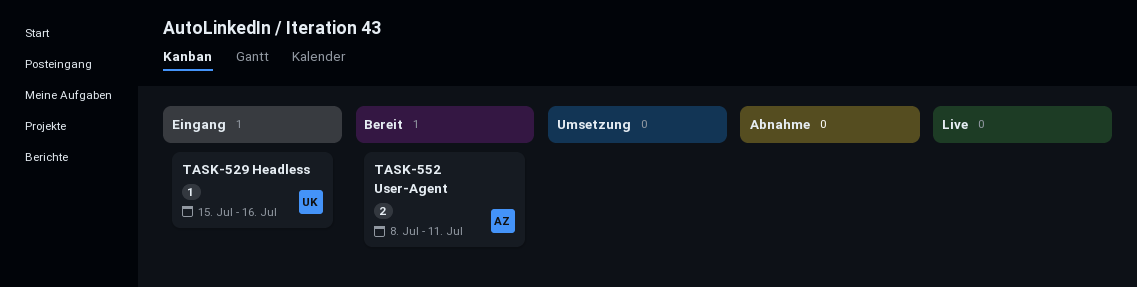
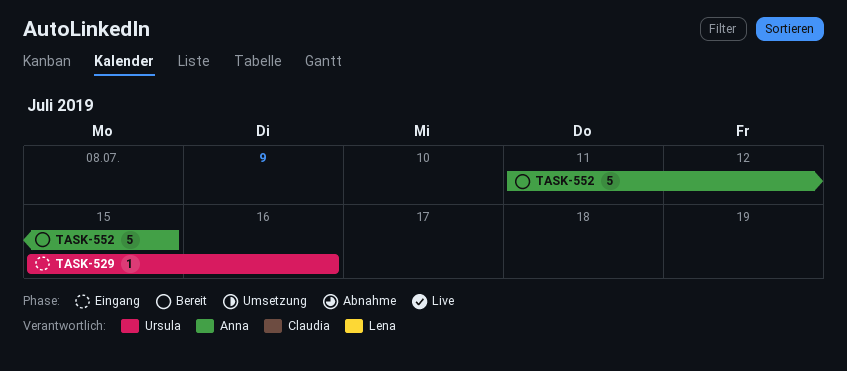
TASK-552, estimate: 2 -> 5
TASK-552, start: Jul 8 -> Jul 11
TASK-552, due: Jul 11 -> Jul 15

